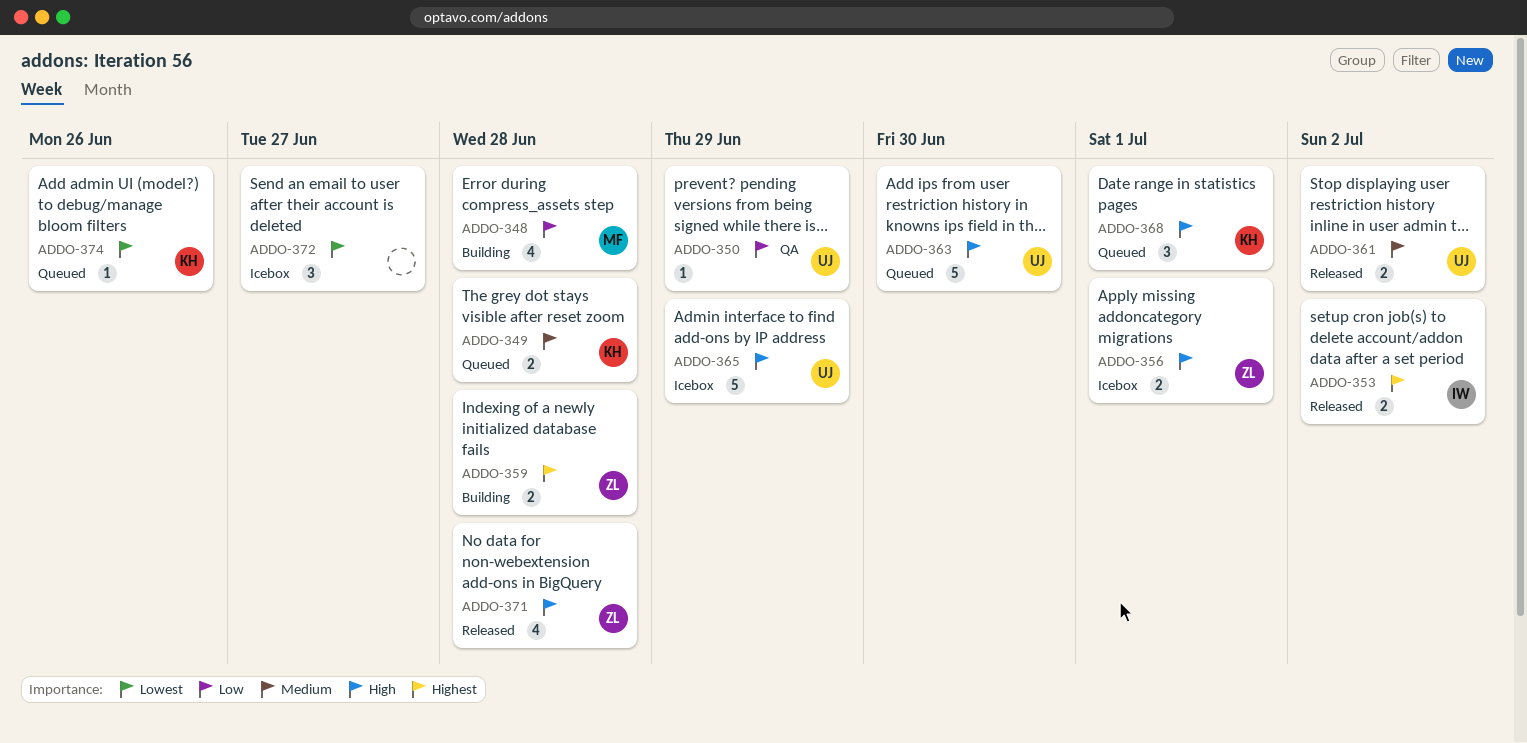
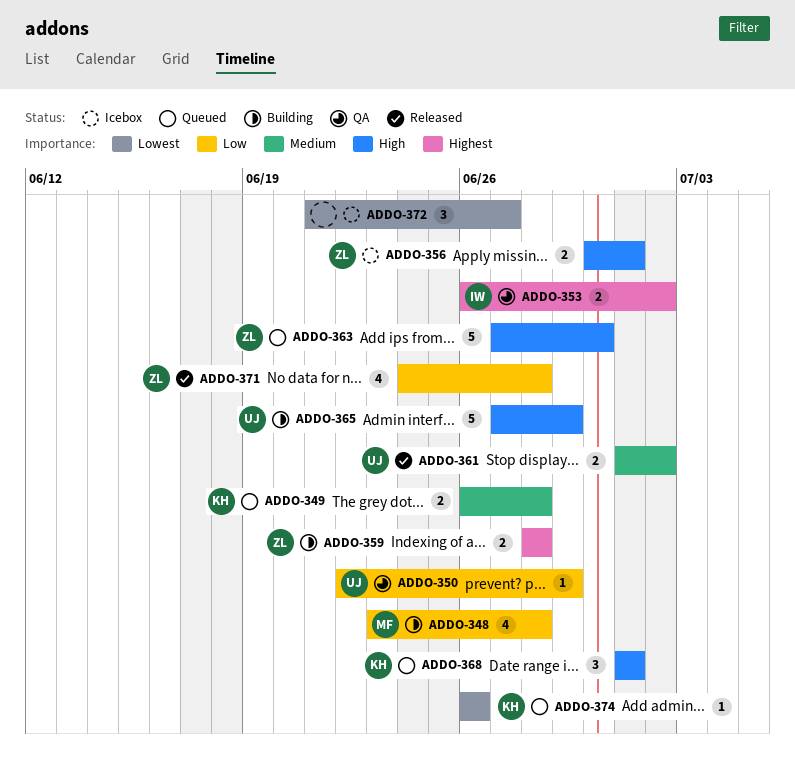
ADDO-353, status: Released -> QA
ADDO-363, owner: UJ -> ZL
ADDO-365, status: Icebox -> Building
ADDO-371, priority: High -> Low

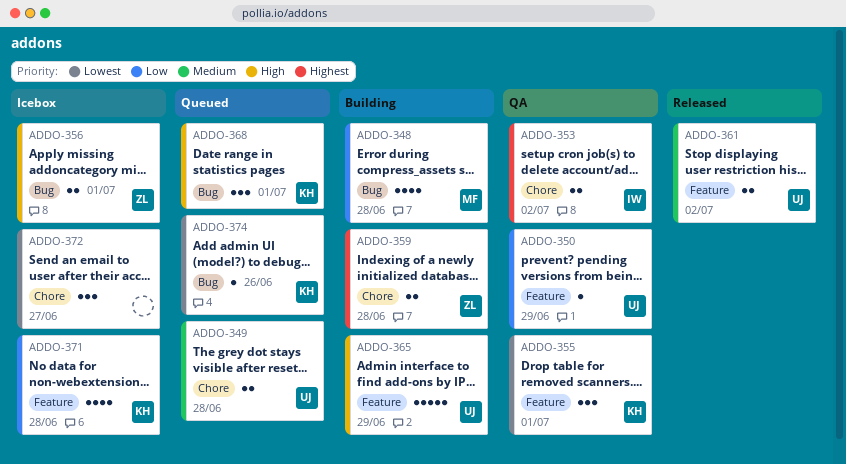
ADDO-349, owner: KH -> UJ
ADDO-355: none -> present
ADDO-363: present -> none
ADDO-371, status: Released -> Icebox
ADDO-371, owner: ZL -> KH

